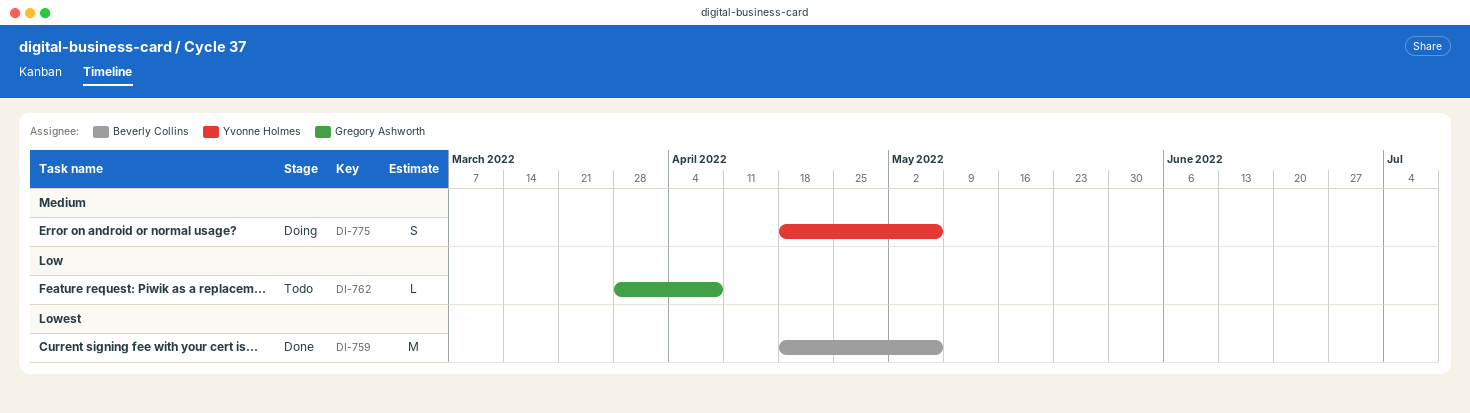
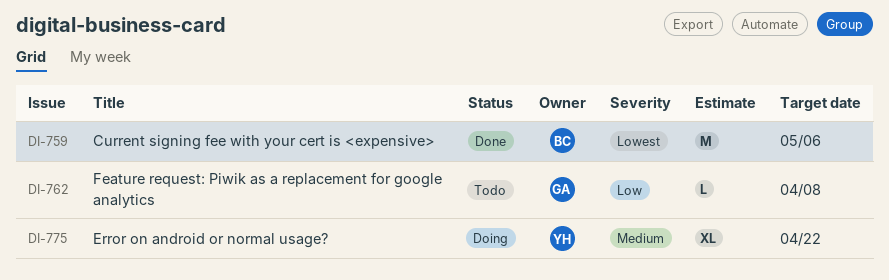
DI-775, estimate: S -> XL
DI-775, due: May 6 -> Apr 22

